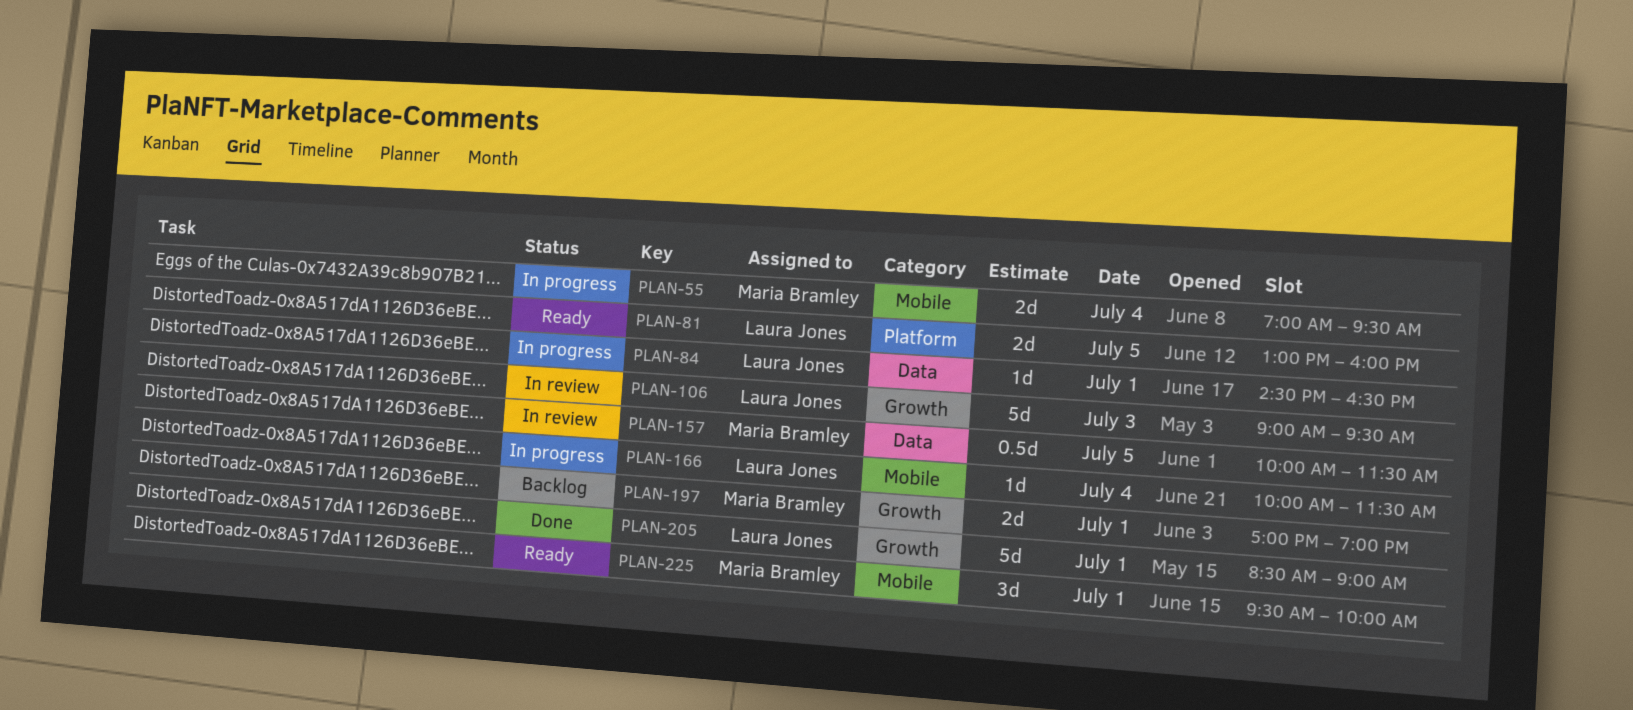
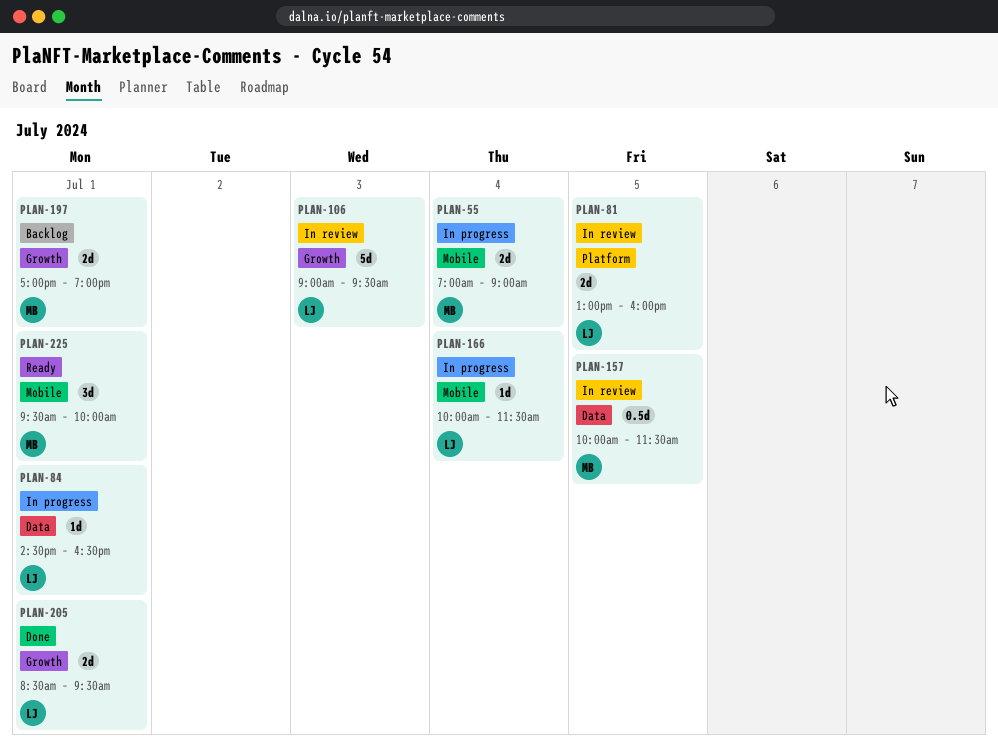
PLAN-55, ends: 09:30 -> 09:00
PLAN-81, status: Ready -> In review
PLAN-205, estimate: 5d -> 2d
PLAN-205, ends: 09:00 -> 09:30

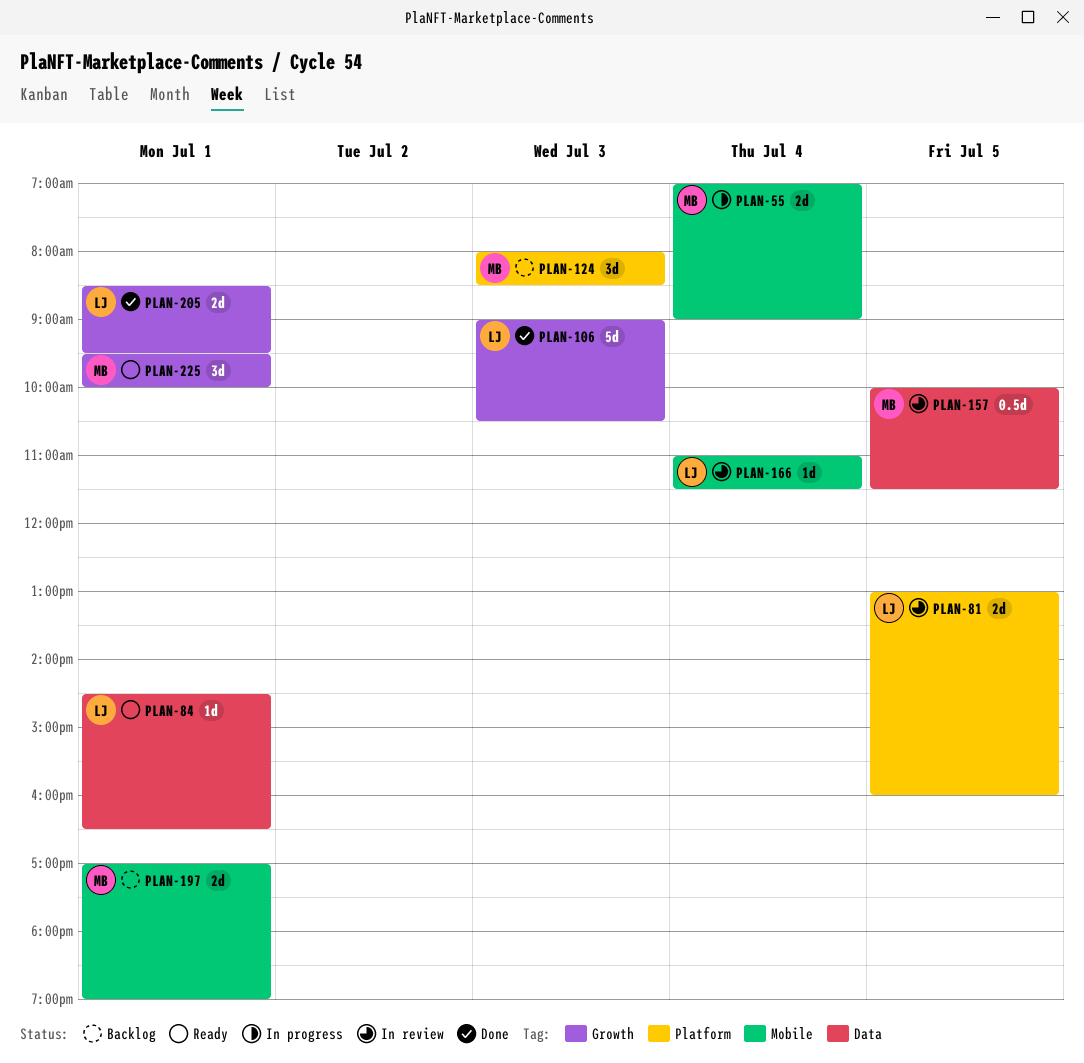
PLAN-84, status: In progress -> Ready
PLAN-106, status: In review -> Done
PLAN-106, ends: 09:30 -> 10:30
PLAN-124: none -> present
PLAN-166, status: In progress -> In review
PLAN-166, begins: 10:00 -> 11:00
PLAN-197, label: Growth -> Mobile
PLAN-225, label: Mobile -> Growth

